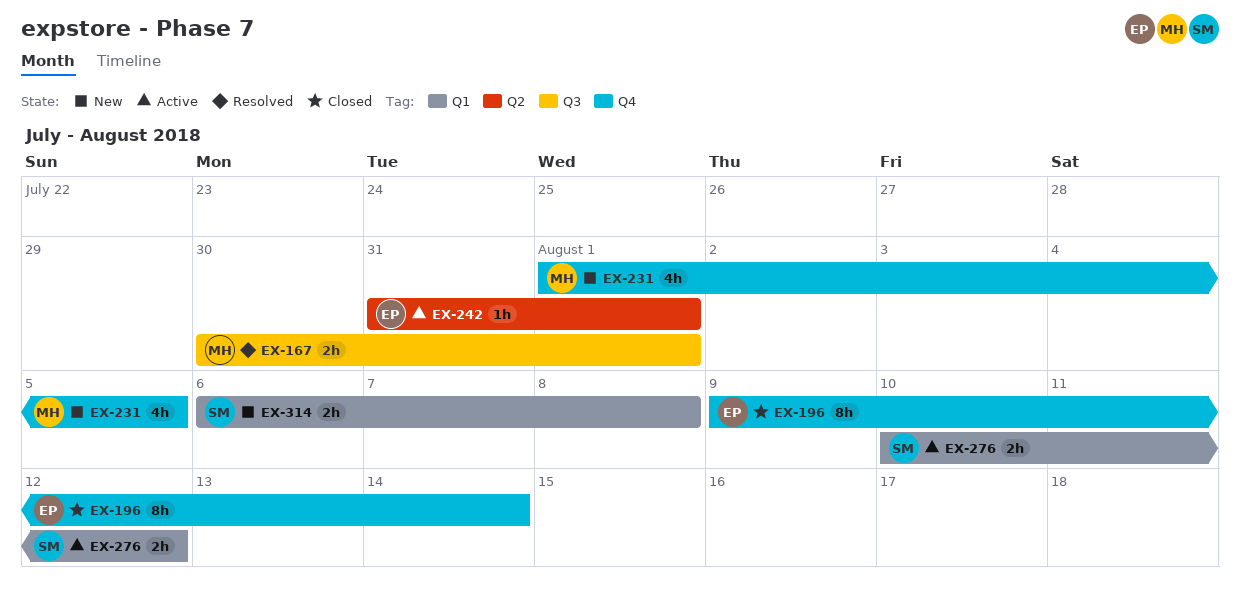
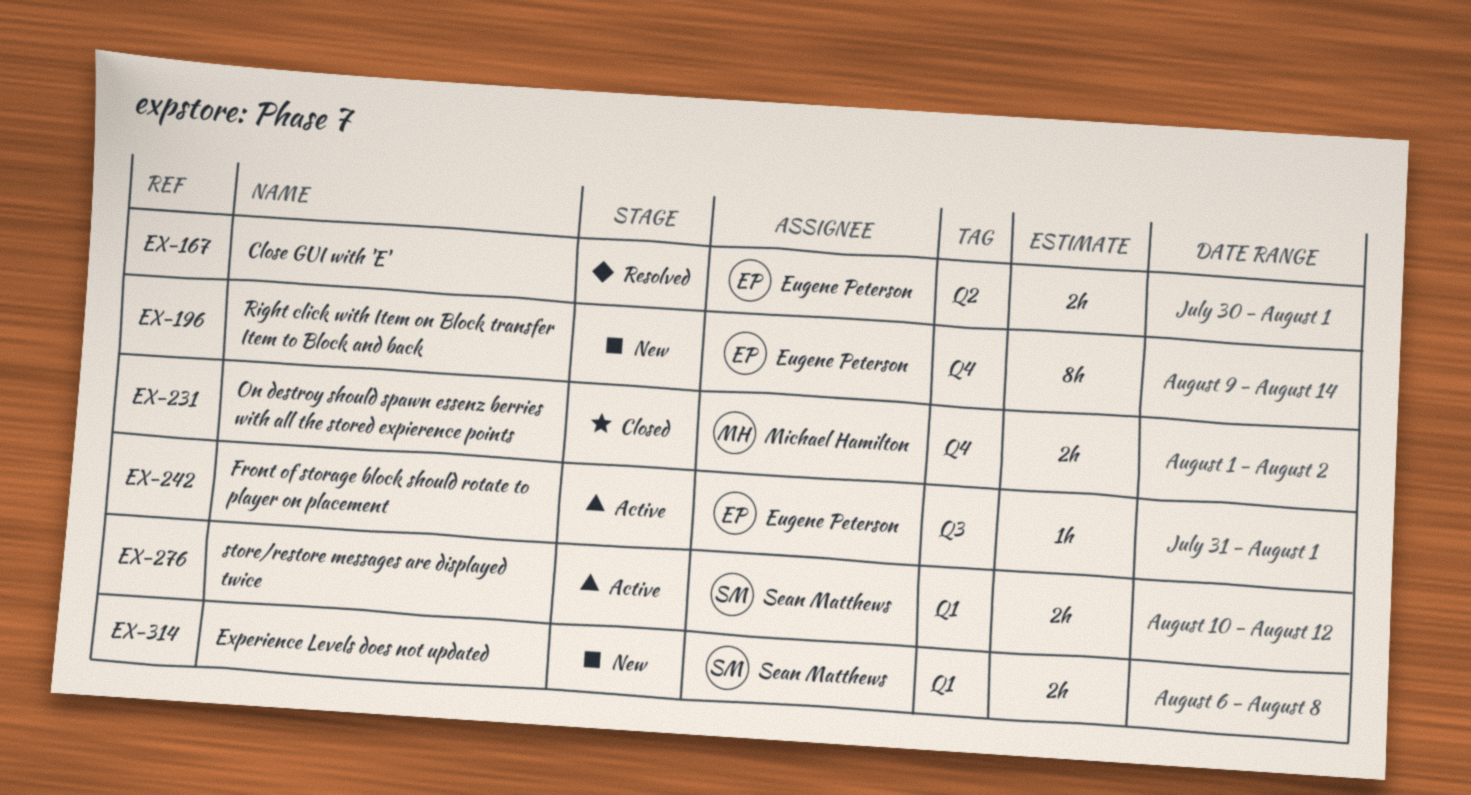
EX-167, owner: Michael Hamilton -> Eugene Peterson
EX-167, label: Q3 -> Q2
EX-196, status: Closed -> New
EX-231, status: New -> Closed
EX-231, estimate: 4h -> 2h
EX-231, due: Aug 5 -> Aug 2
EX-242, label: Q2 -> Q3

